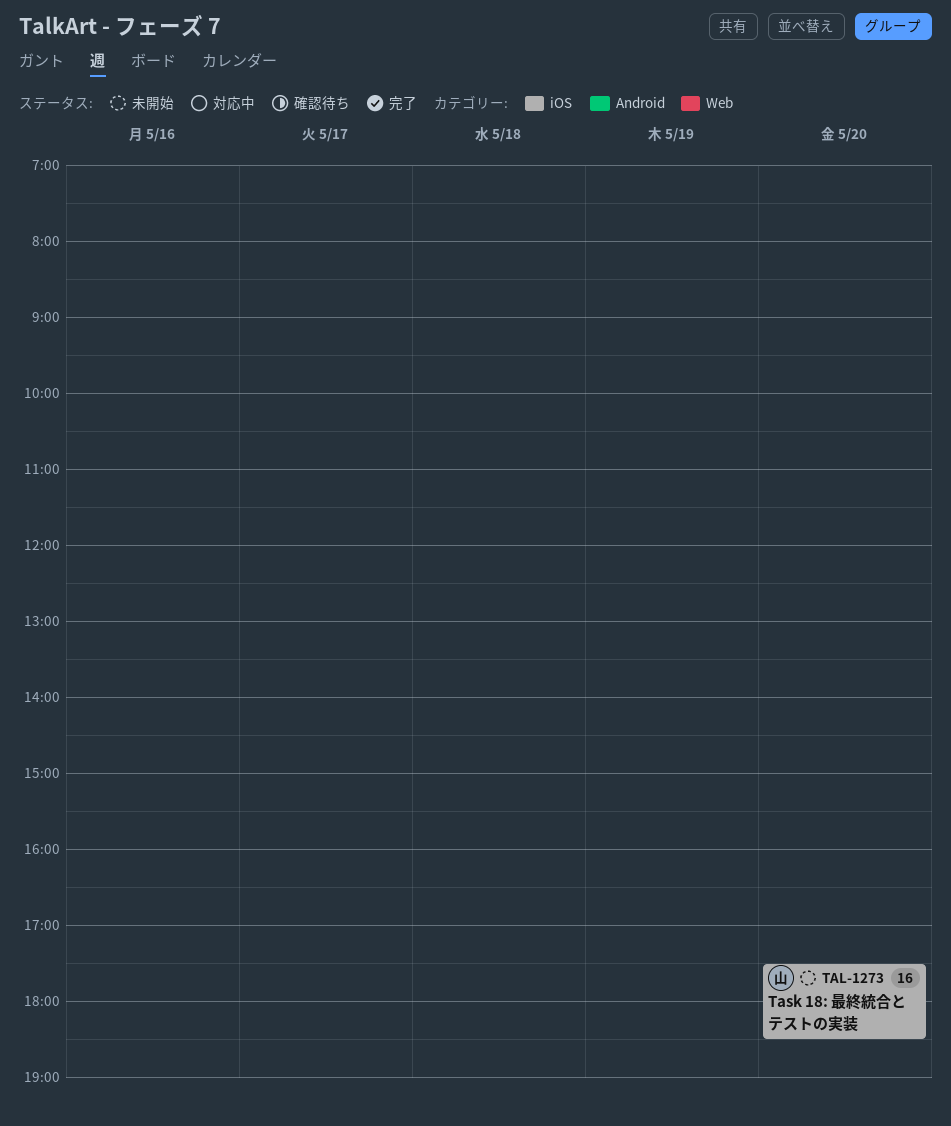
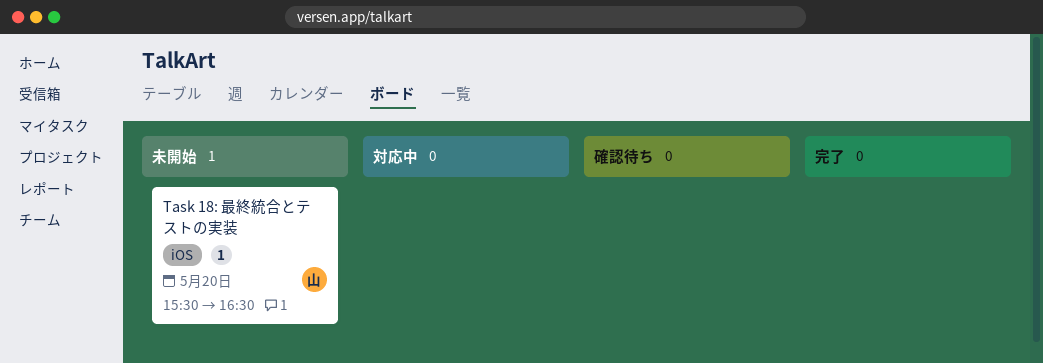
Task 18: 最終統合とテストの実装, estimate: 16 -> 1
Task 18: 最終統合とテストの実装, begins: 17:30 -> 15:30
Task 18: 最終統合とテストの実装, ends: 18:30 -> 16:30

